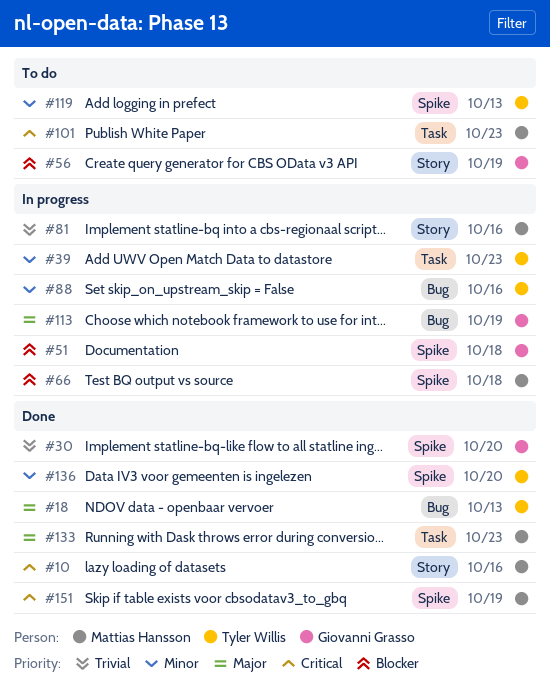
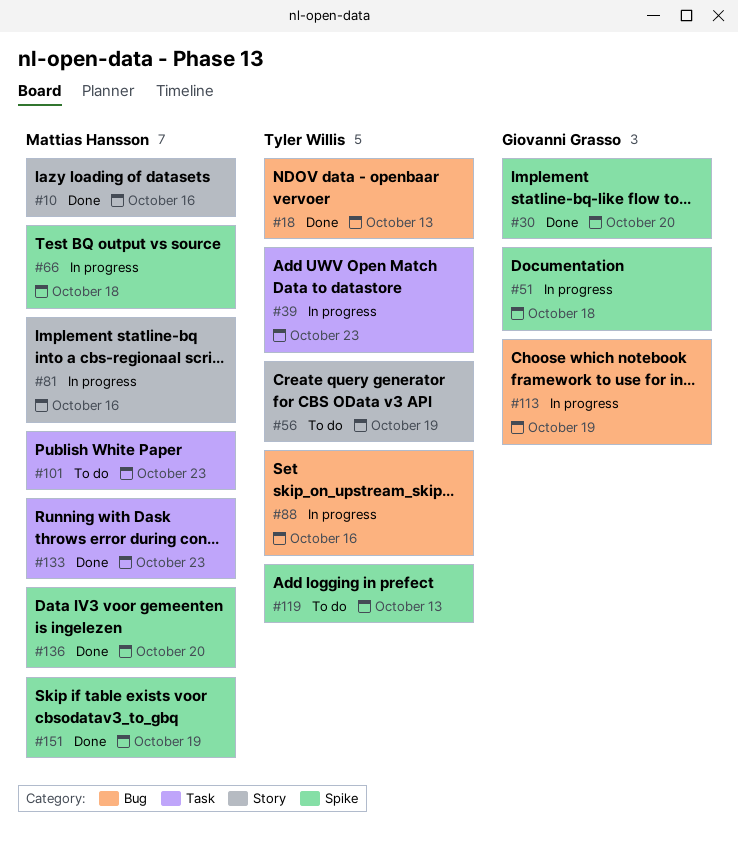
#56, owner: Giovanni Grasso -> Tyler Willis
#136, owner: Tyler Willis -> Mattias Hansson

